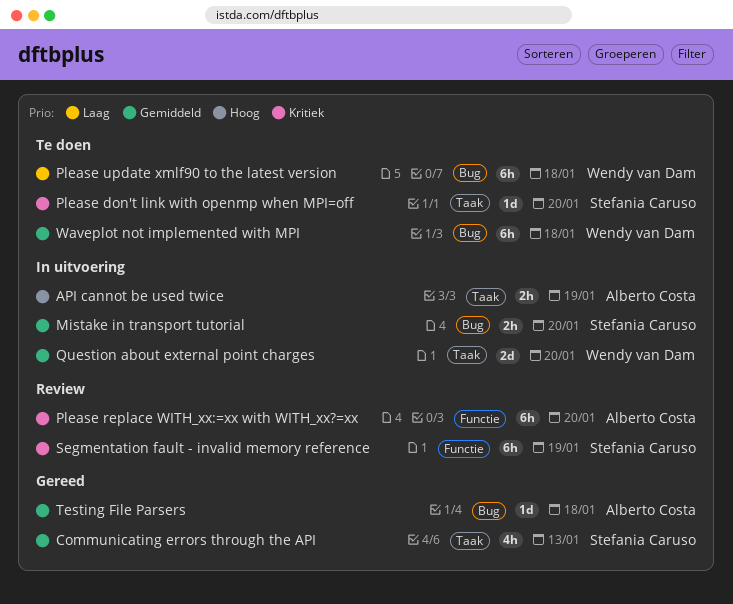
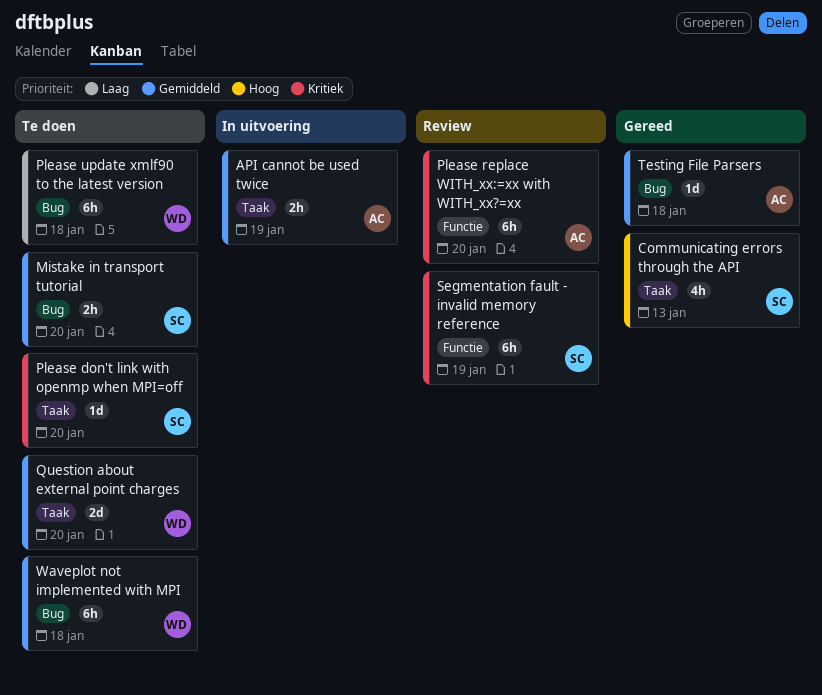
API cannot be used twice, priority: Hoog -> Gemiddeld
Communicating errors through the API, priority: Gemiddeld -> Hoog
Mistake in transport tutorial, status: In uitvoering -> Te doen
Question about external point charges, status: In uitvoering -> Te doen

